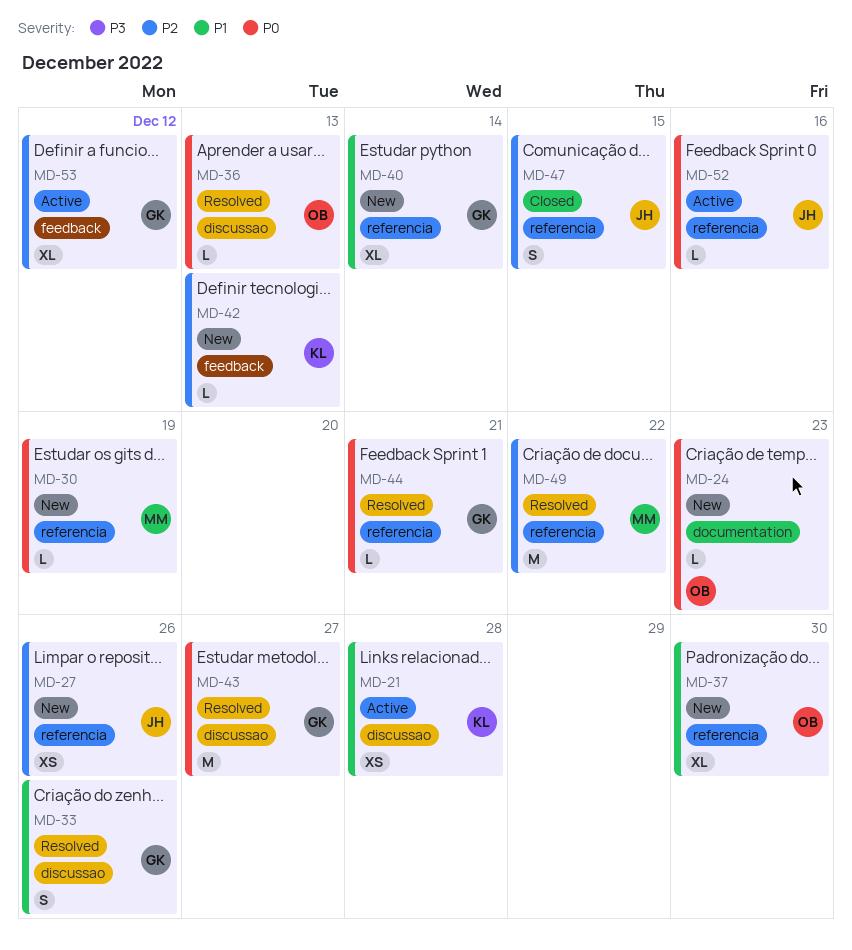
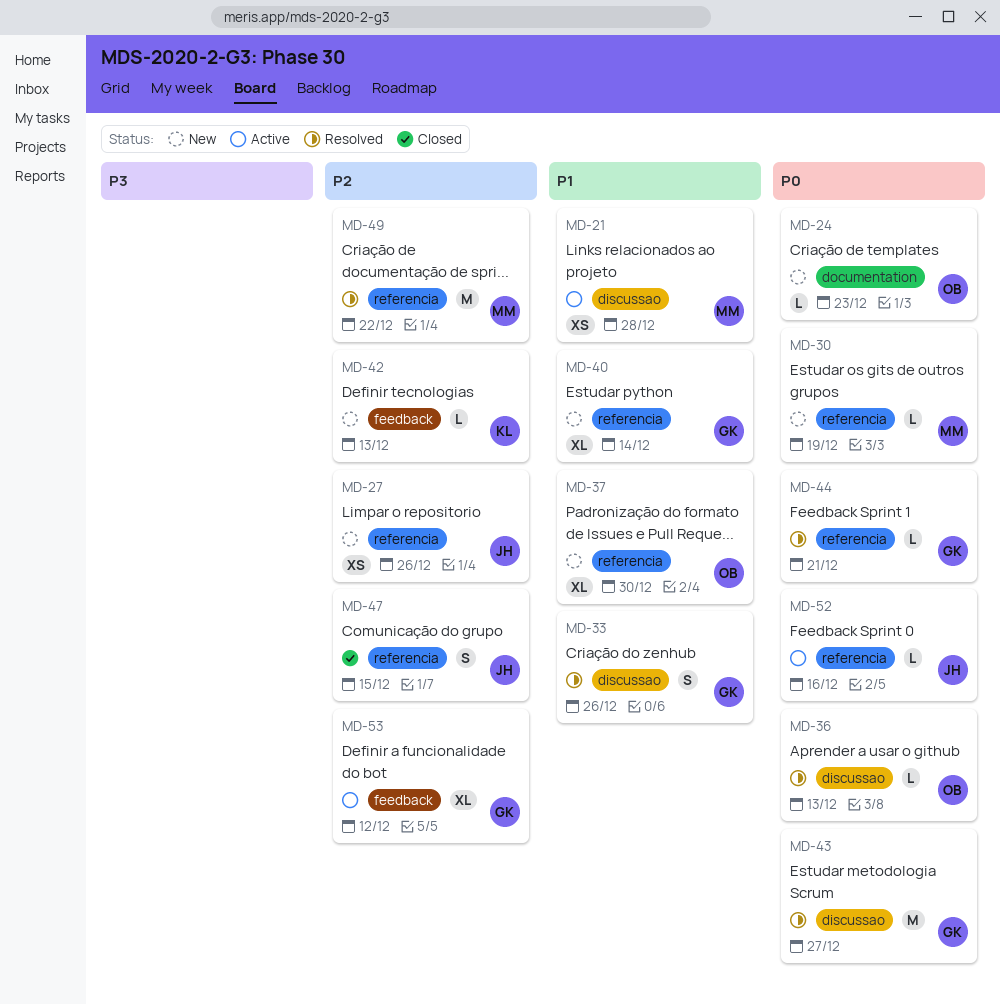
MD-21, owner: KL -> MM

